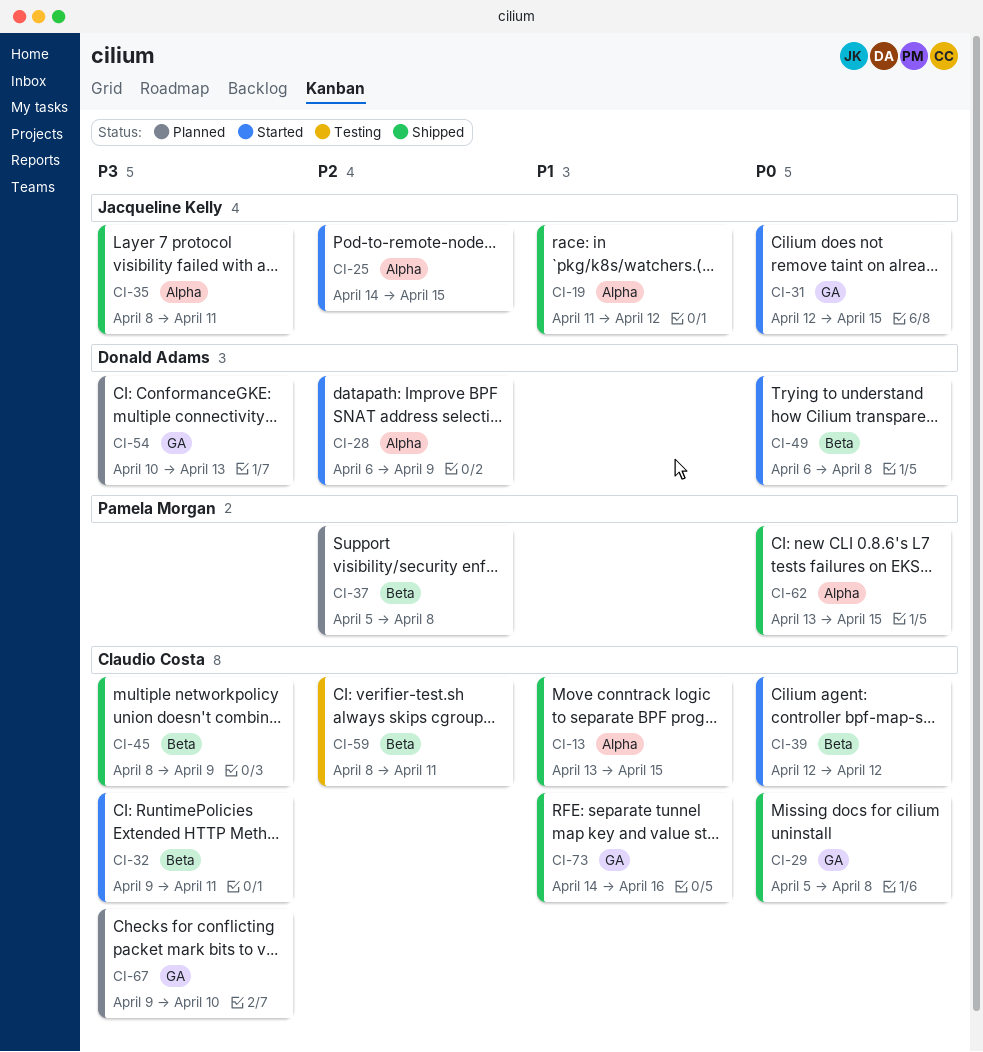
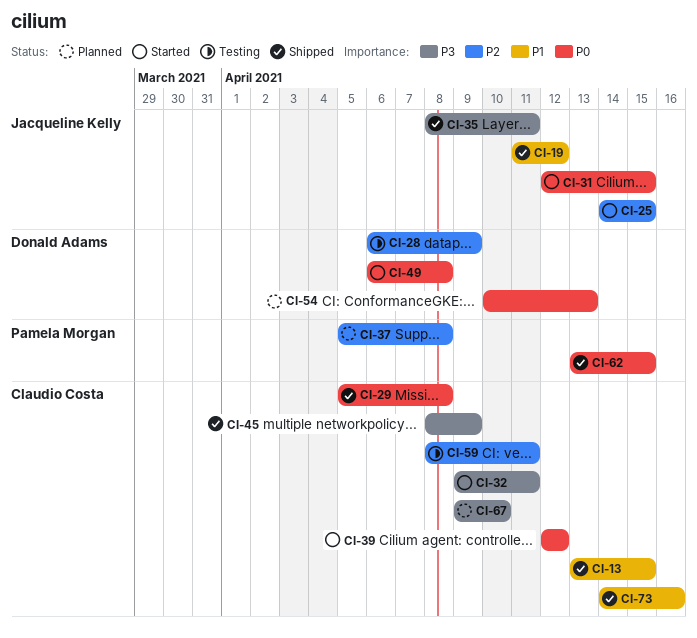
CI-28, status: Started -> Testing
CI-54, priority: P3 -> P0

